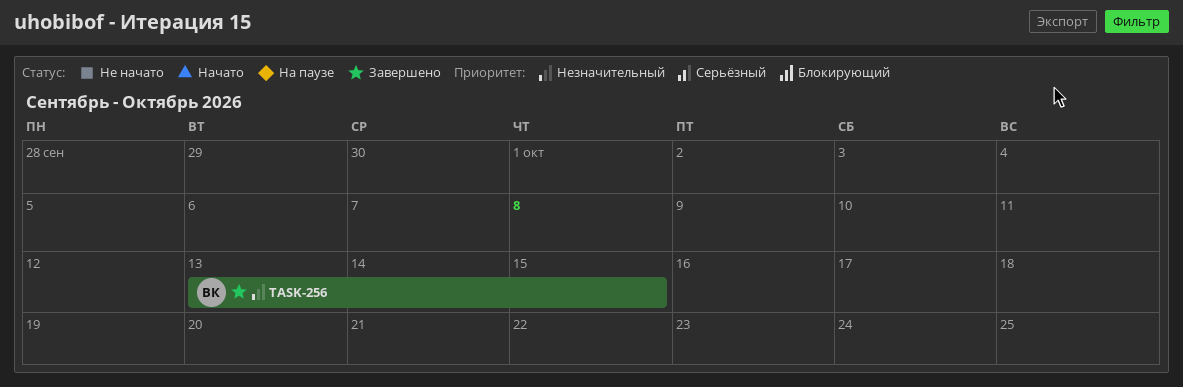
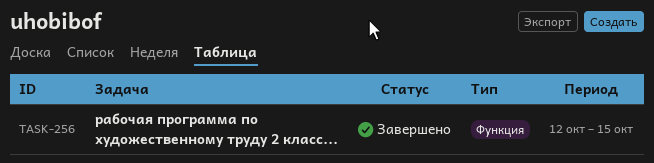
TASK-256, start: Oct 13 -> Oct 12

